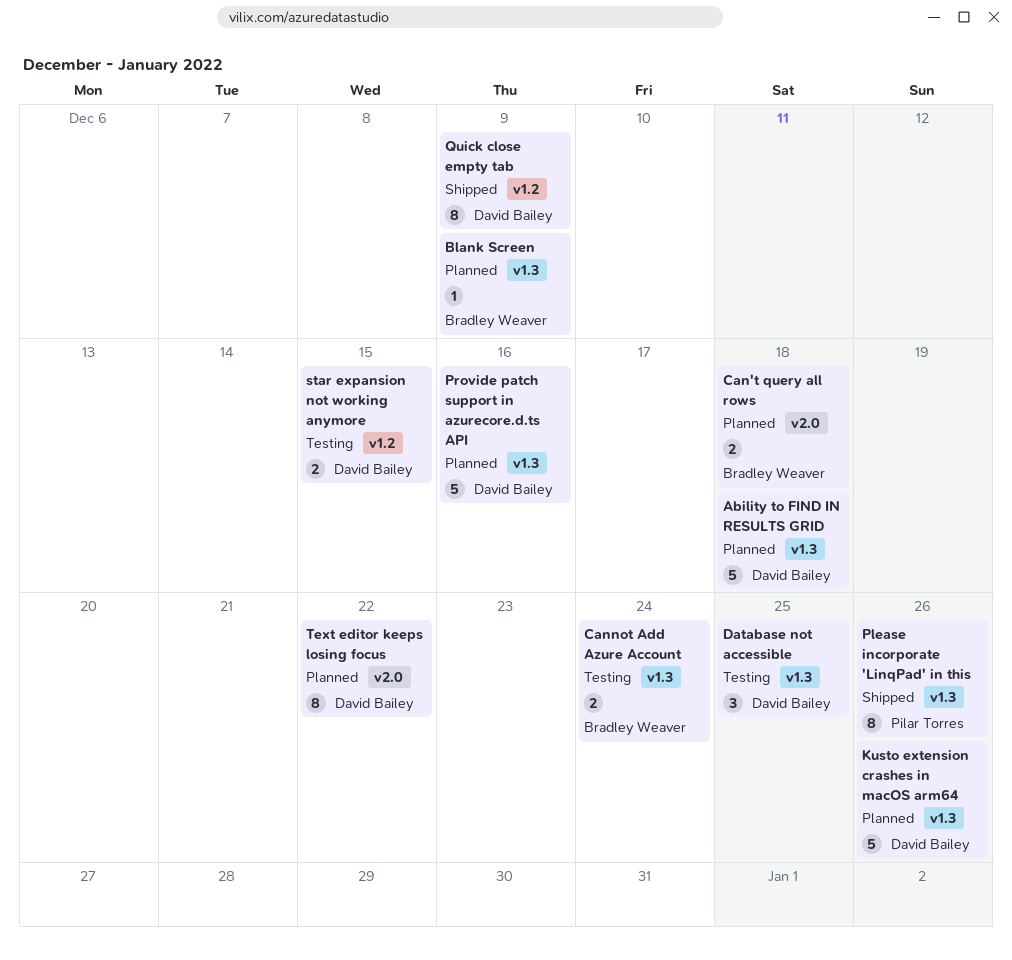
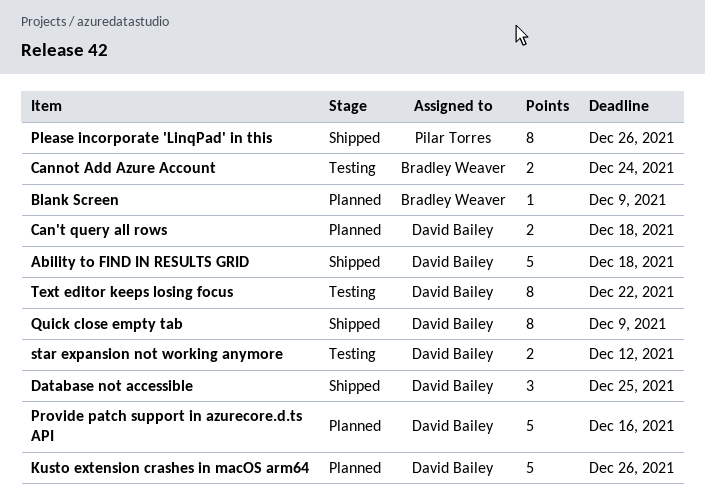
Ability to FIND IN RESULTS GRID, status: Planned -> Shipped
Can't query all rows, owner: Bradley Weaver -> David Bailey
Database not accessible, status: Testing -> Shipped
star expansion not working anymore, due: Dec 15 -> Dec 12
Text editor keeps losing focus, status: Planned -> Testing

